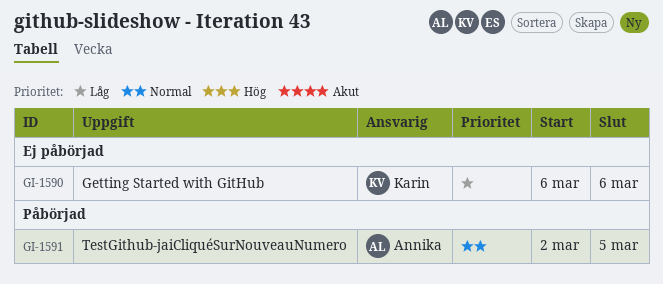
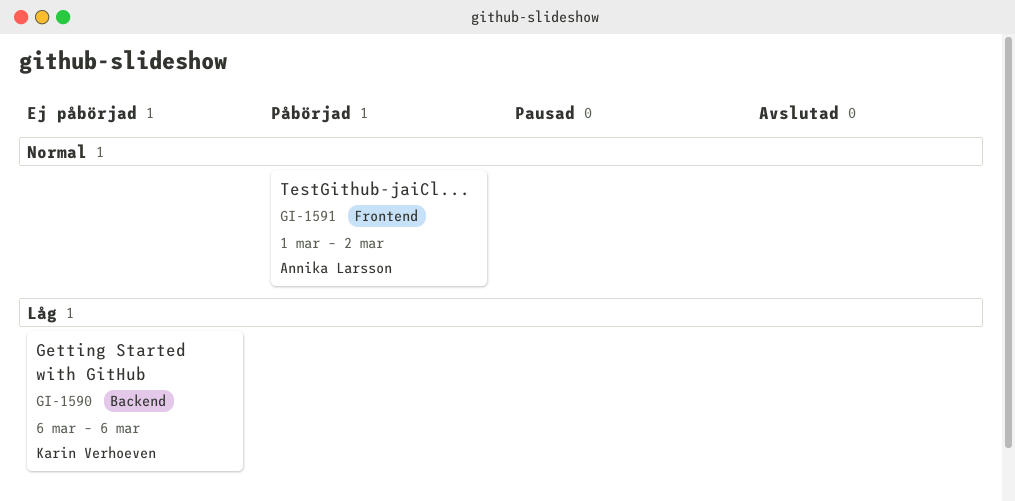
GI-1591, start: Mar 2 -> Mar 1
GI-1591, due: Mar 5 -> Mar 2

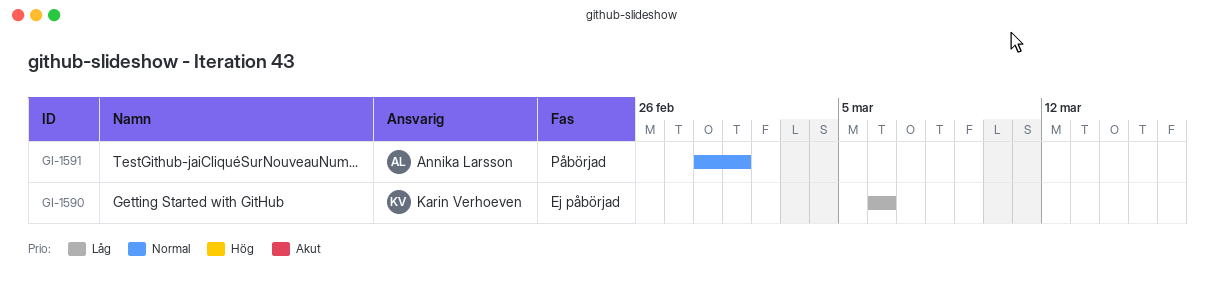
GI-1591, start: Mar 1 -> Feb 28
GI-1591, due: Mar 2 -> Mar 1

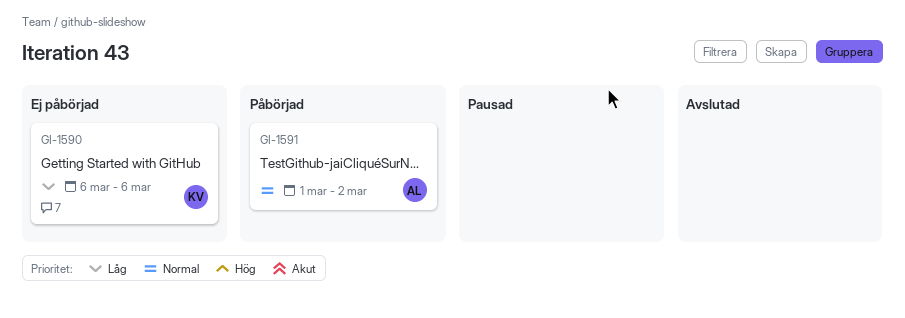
GI-1591, start: Feb 28 -> Mar 1
GI-1591, due: Mar 1 -> Mar 2

